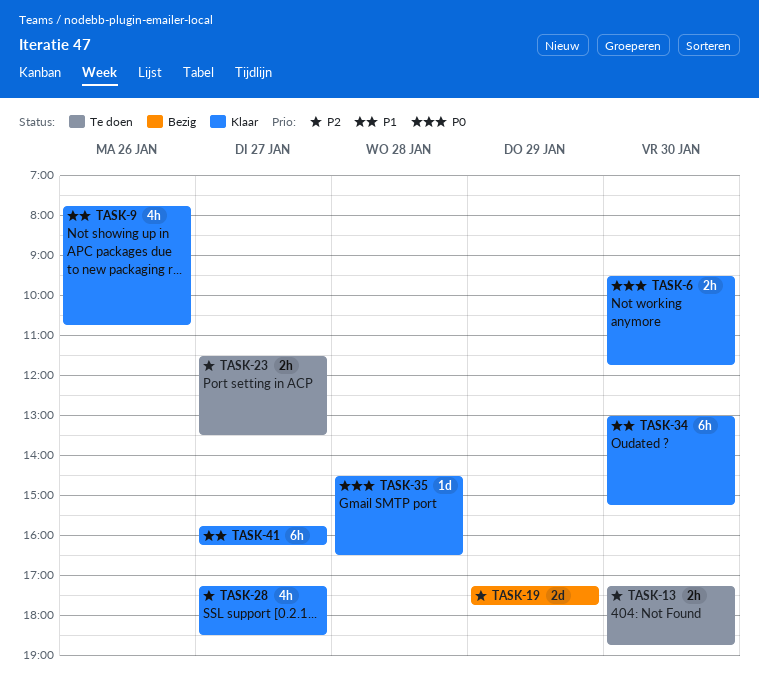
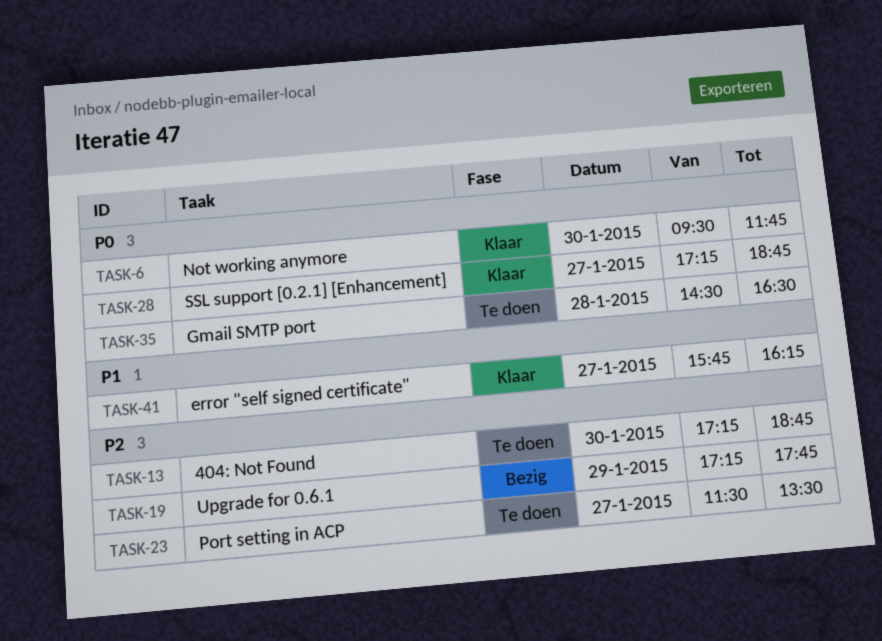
TASK-9: present -> none
TASK-28, priority: P2 -> P0
TASK-28, ends: 18:30 -> 18:45
TASK-34: present -> none
TASK-35, status: Klaar -> Te doen

